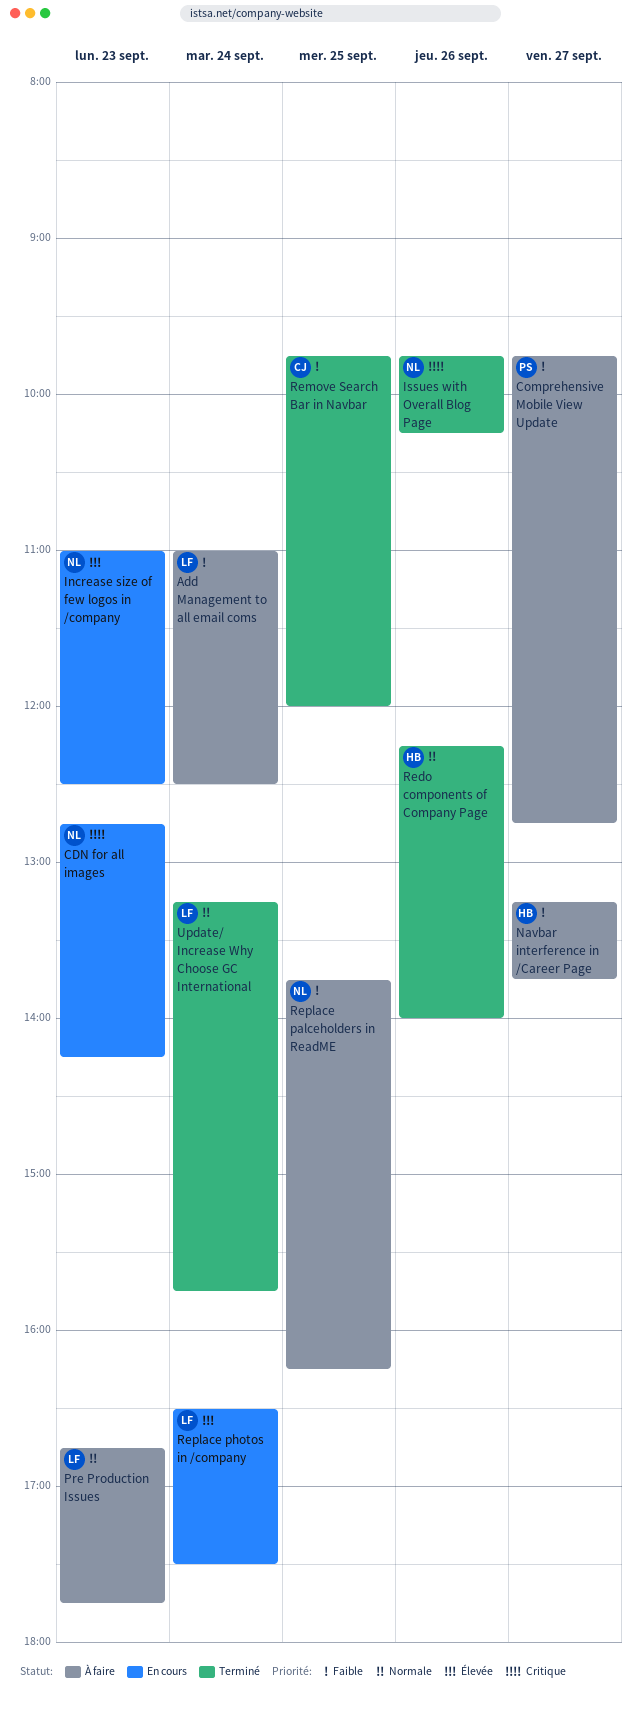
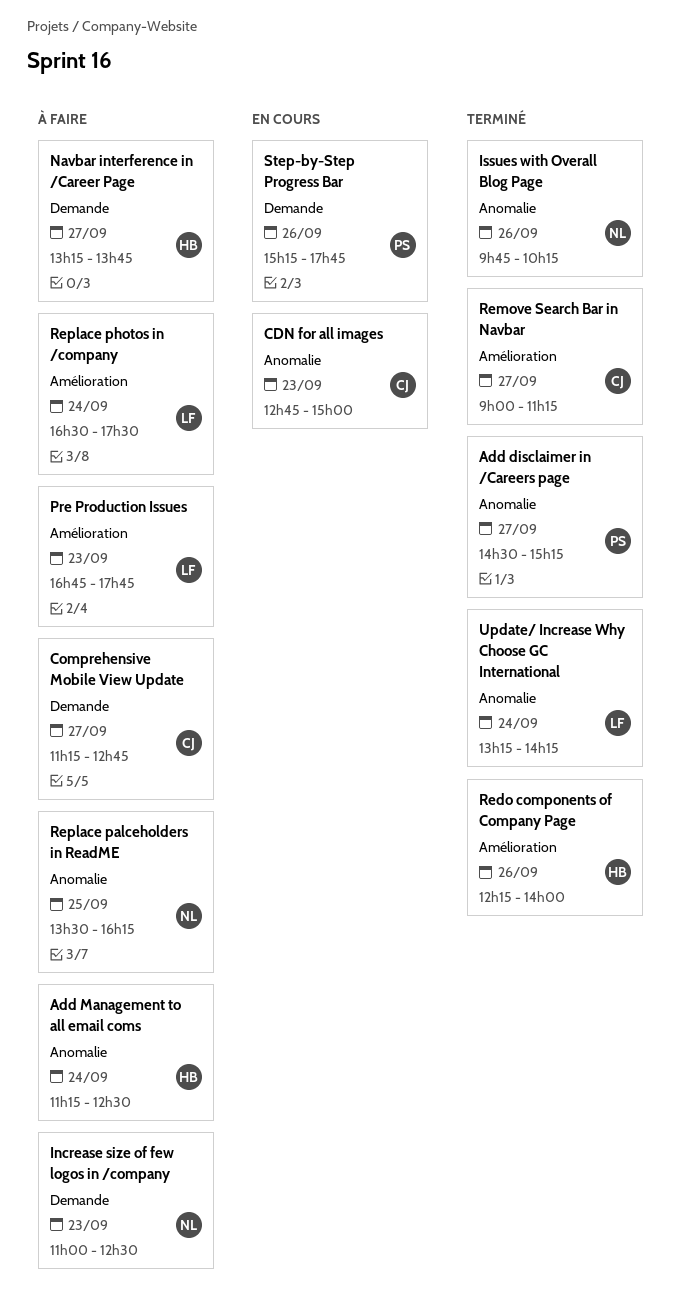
Add disclaimer in /Careers page: none -> present
Add Management to all email coms, owner: LF -> HB
Add Management to all email coms, begins: 11:00 -> 11:15
CDN for all images, owner: NL -> CJ
CDN for all images, ends: 14:15 -> 15:00
Comprehensive Mobile View Update, owner: PS -> CJ
Comprehensive Mobile View Update, begins: 09:45 -> 11:15
Increase size of few logos in /company, status: En cours -> À faire
Remove Search Bar in Navbar, day: Sep 25 -> Sep 27
Remove Search Bar in Navbar, begins: 09:45 -> 09:00
Remove Search Bar in Navbar, ends: 12:00 -> 11:15
Replace palceholders in ReadME, begins: 13:45 -> 13:30
Replace photos in /company, status: En cours -> À faire
Step-by-Step Progress Bar: none -> present
Update/ Increase Why Choose GC International, ends: 15:45 -> 14:15

